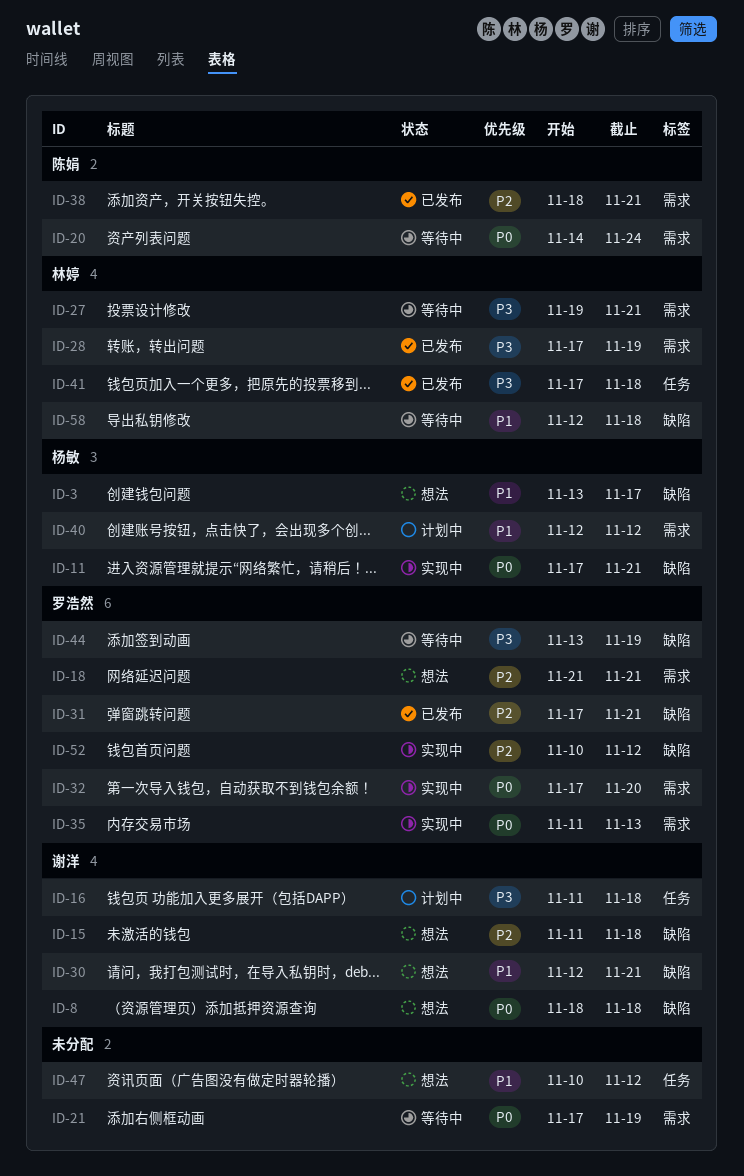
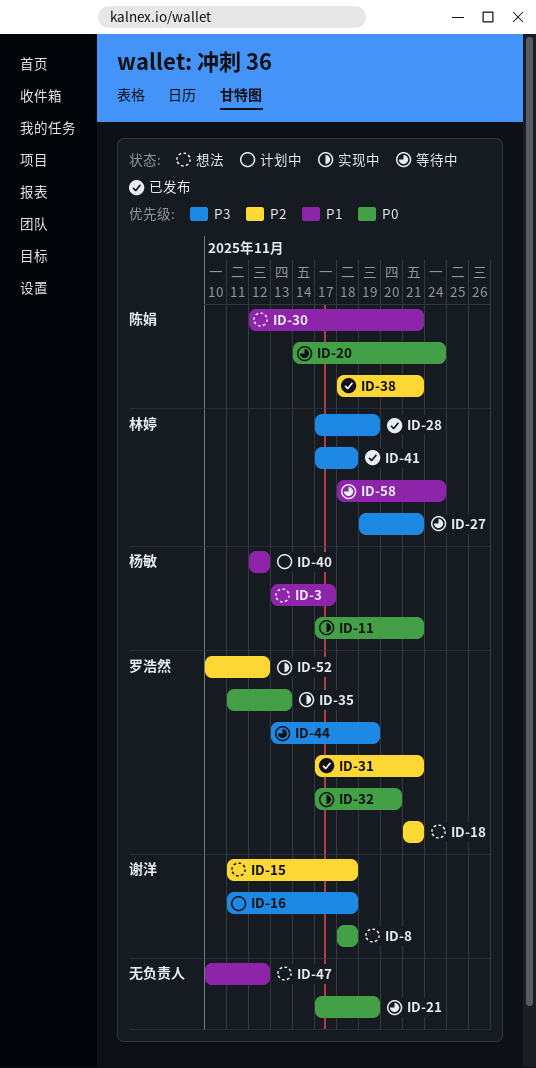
ID-30, owner: 谢洋 -> 陈娟
ID-58, start: Nov 12 -> Nov 18
ID-58, due: Nov 18 -> Nov 24

